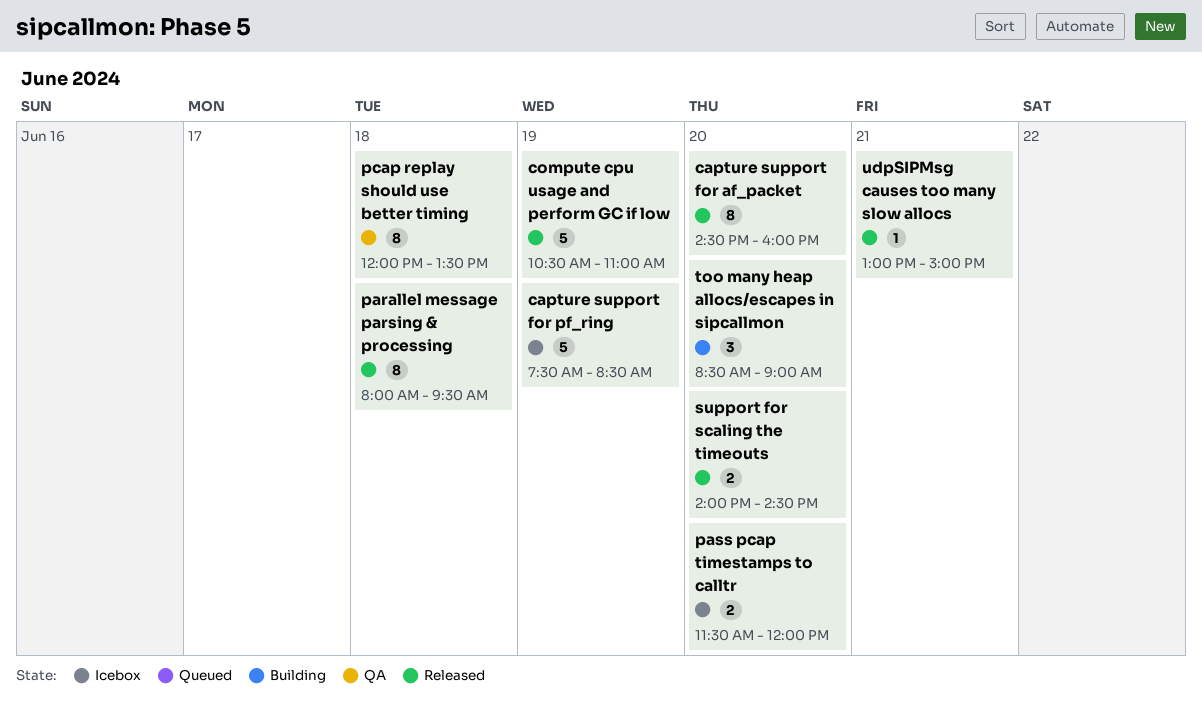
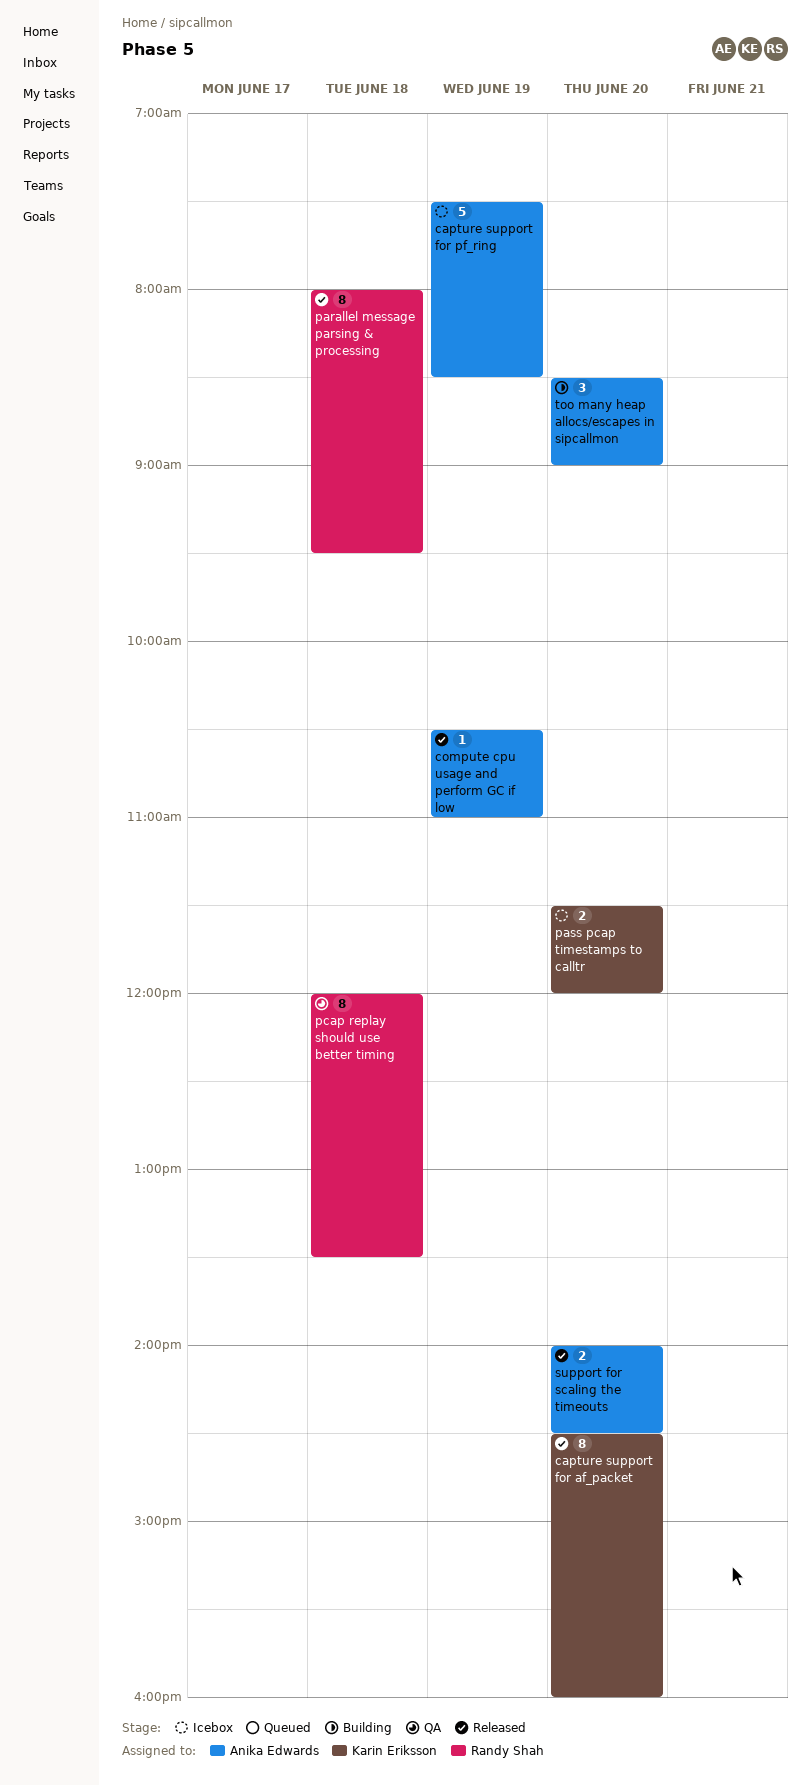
compute cpu usage and perform GC if low, estimate: 5 -> 1
udpSIPMsg causes too many slow allocs: present -> none

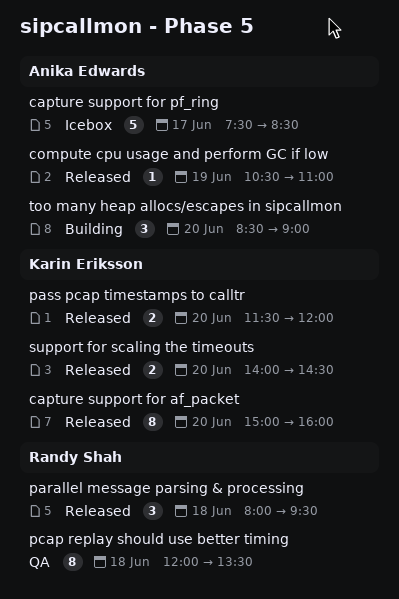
capture support for af_packet, begins: 14:30 -> 15:00
capture support for pf_ring, day: Jun 19 -> Jun 17
parallel message parsing & processing, estimate: 8 -> 3
pass pcap timestamps to calltr, status: Icebox -> Released
support for scaling the timeouts, owner: Anika Edwards -> Karin Eriksson

